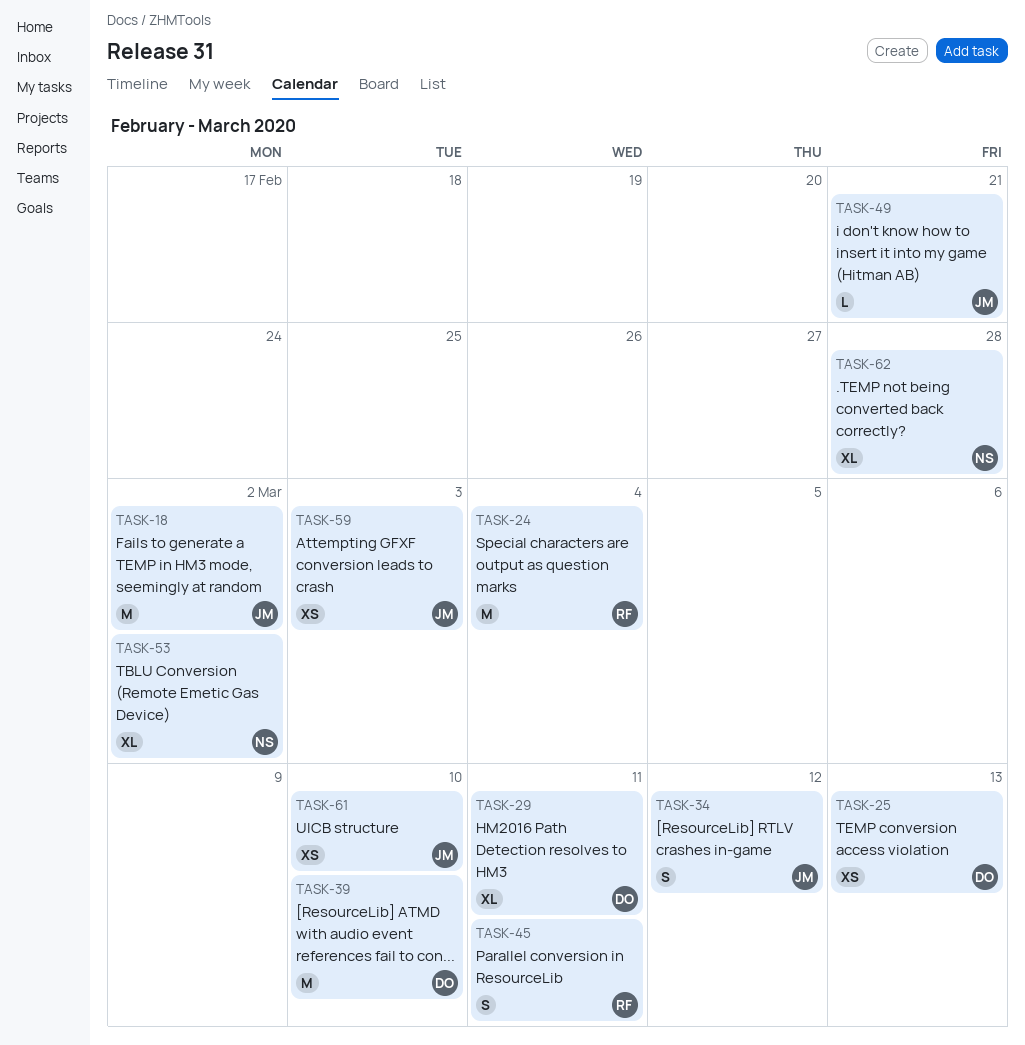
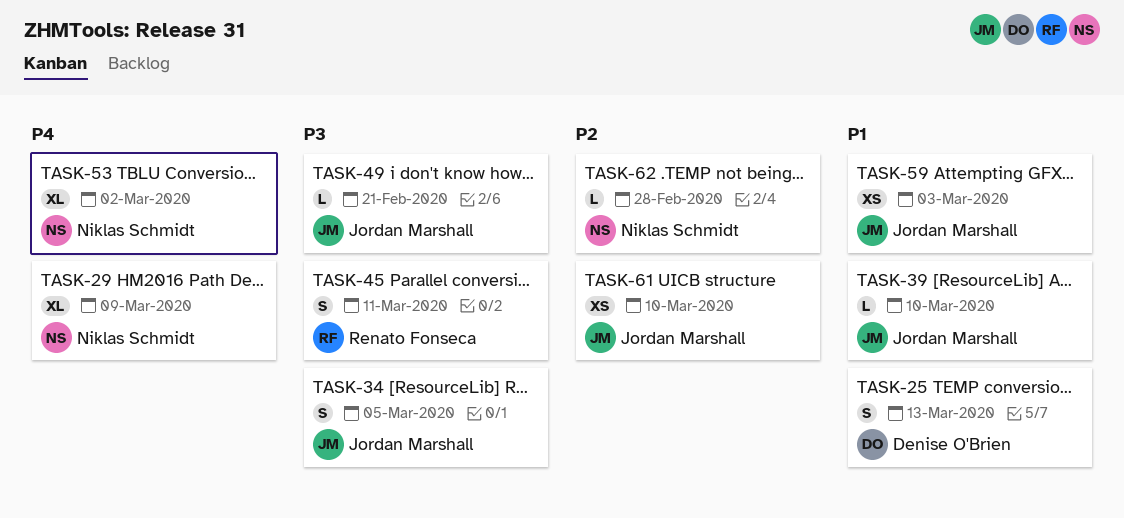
TASK-18: present -> none
TASK-24: present -> none
TASK-25, estimate: XS -> S
TASK-29, owner: Denise O'Brien -> Niklas Schmidt
TASK-29, due: Mar 11 -> Mar 9
TASK-34, due: Mar 12 -> Mar 5
TASK-39, owner: Denise O'Brien -> Jordan Marshall
TASK-39, estimate: M -> L
TASK-62, estimate: XL -> L

